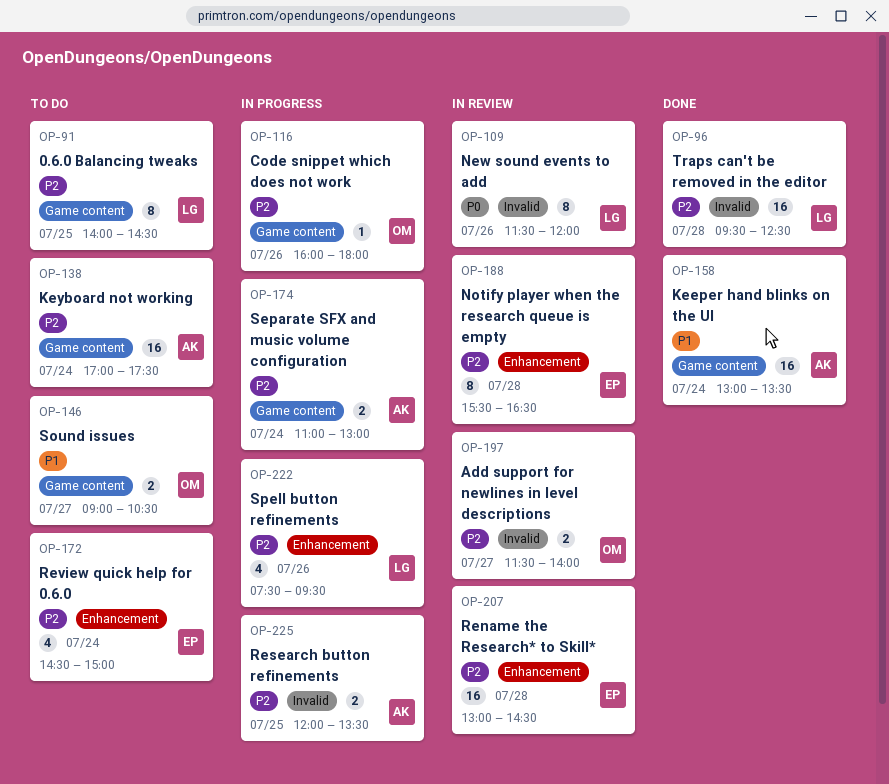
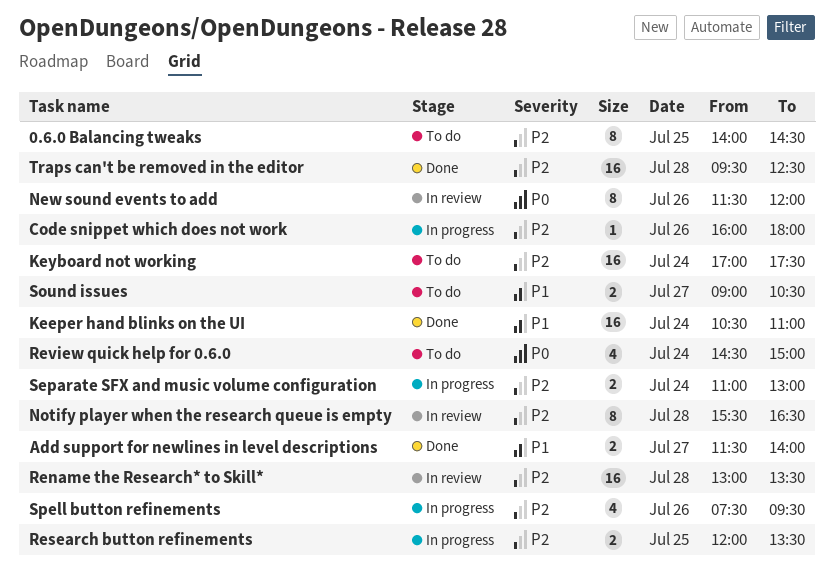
Add support for newlines in level descriptions, status: In review -> Done
Add support for newlines in level descriptions, priority: P2 -> P1
Keeper hand blinks on the UI, begins: 13:00 -> 10:30
Keeper hand blinks on the UI, ends: 13:30 -> 11:00
Rename the Research* to Skill*, ends: 14:30 -> 13:30
Review quick help for 0.6.0, priority: P2 -> P0

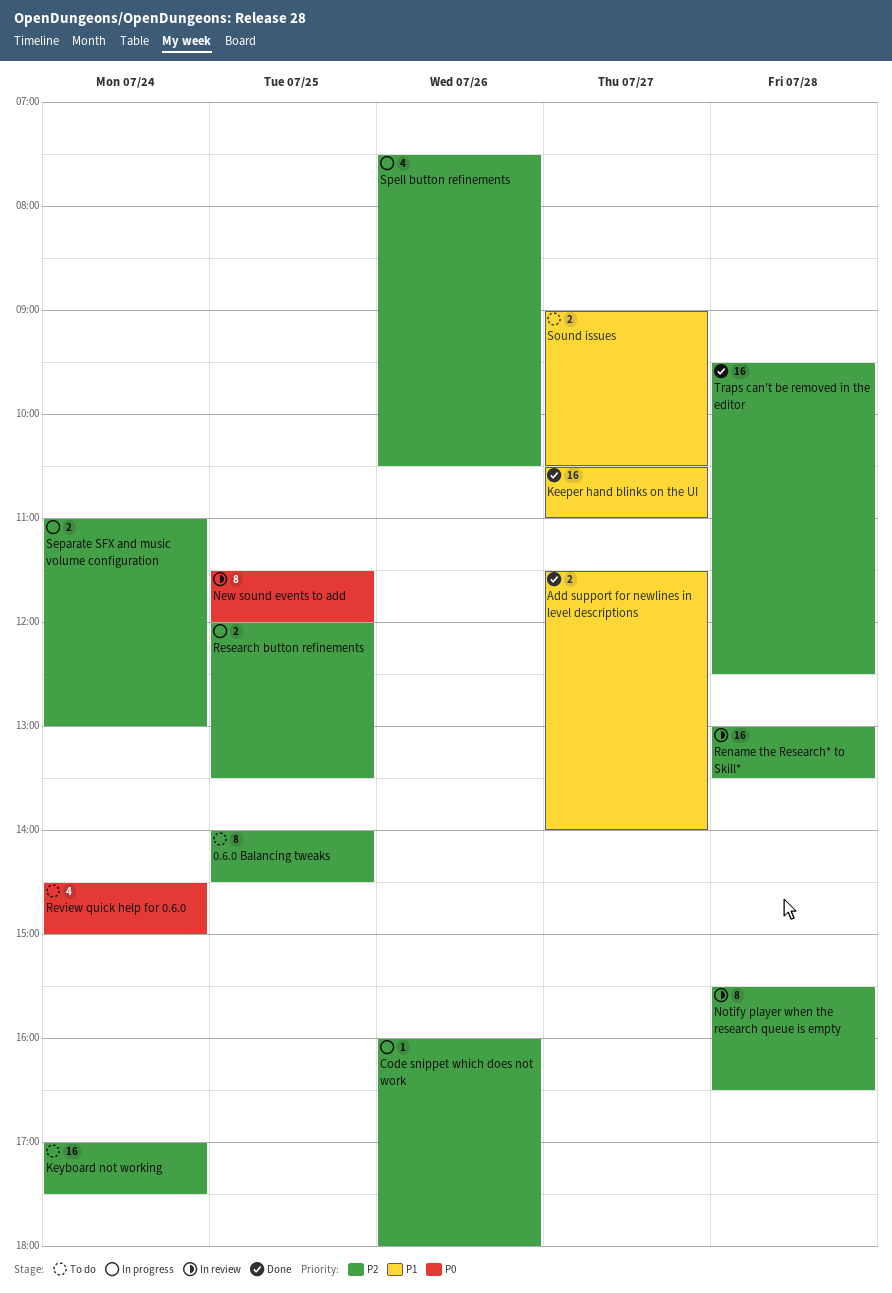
Keeper hand blinks on the UI, day: Jul 24 -> Jul 27
New sound events to add, day: Jul 26 -> Jul 25
Spell button refinements, ends: 09:30 -> 10:30

